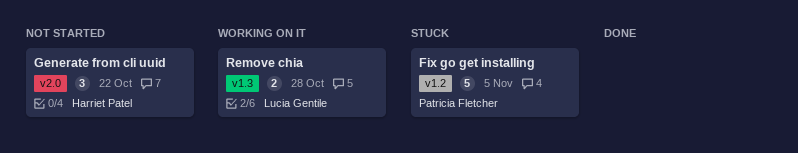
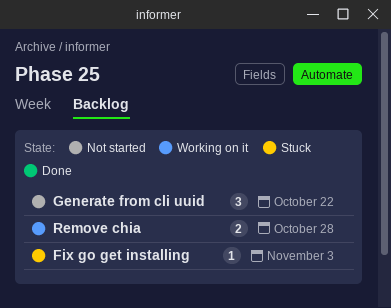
Fix go get installing, estimate: 5 -> 1
Fix go get installing, due: Nov 5 -> Nov 3

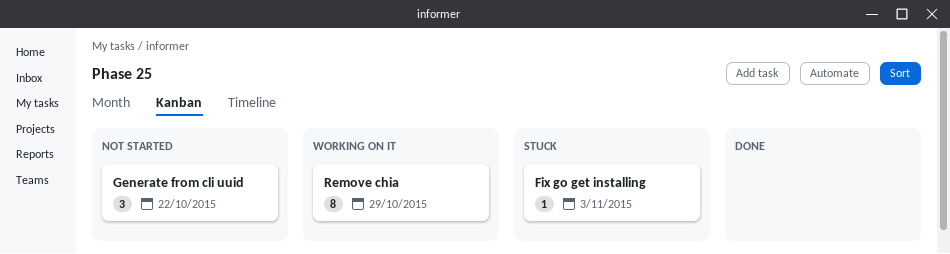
Remove chia, estimate: 2 -> 8
Remove chia, due: Oct 28 -> Oct 29

